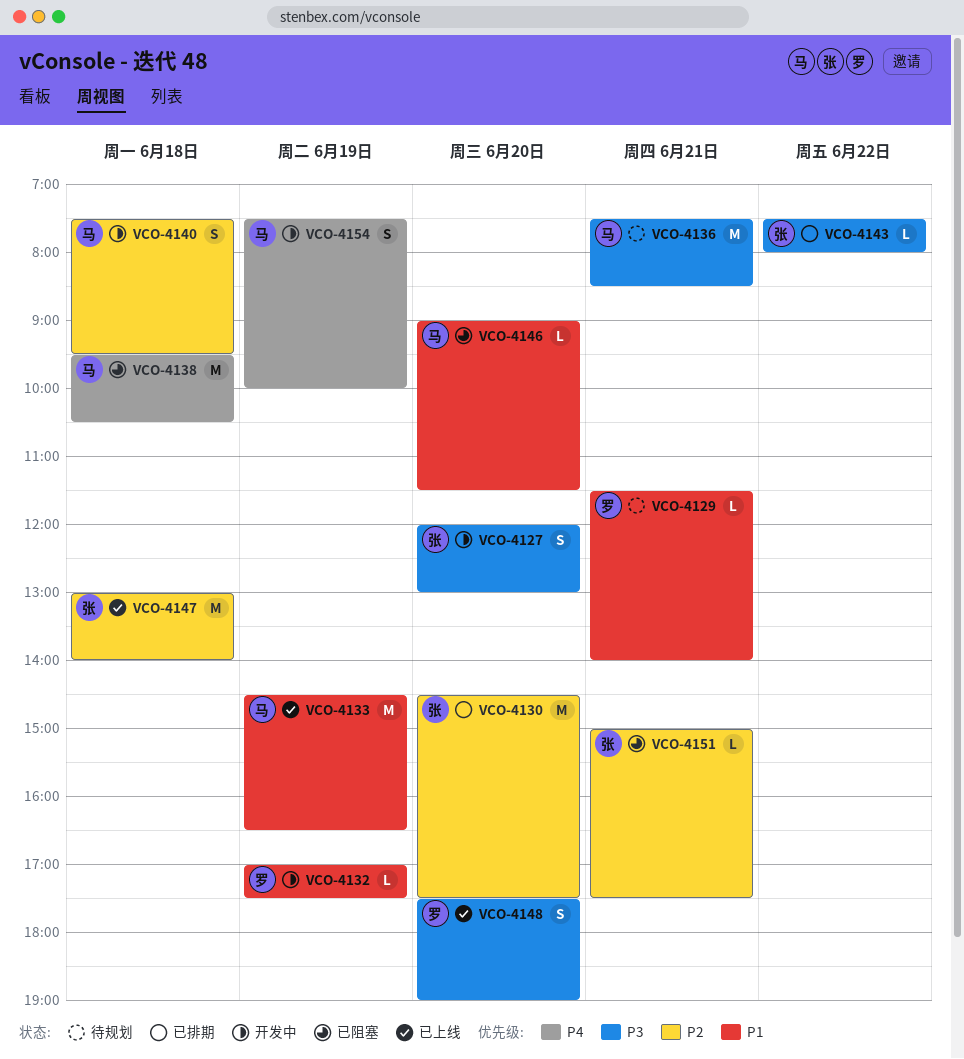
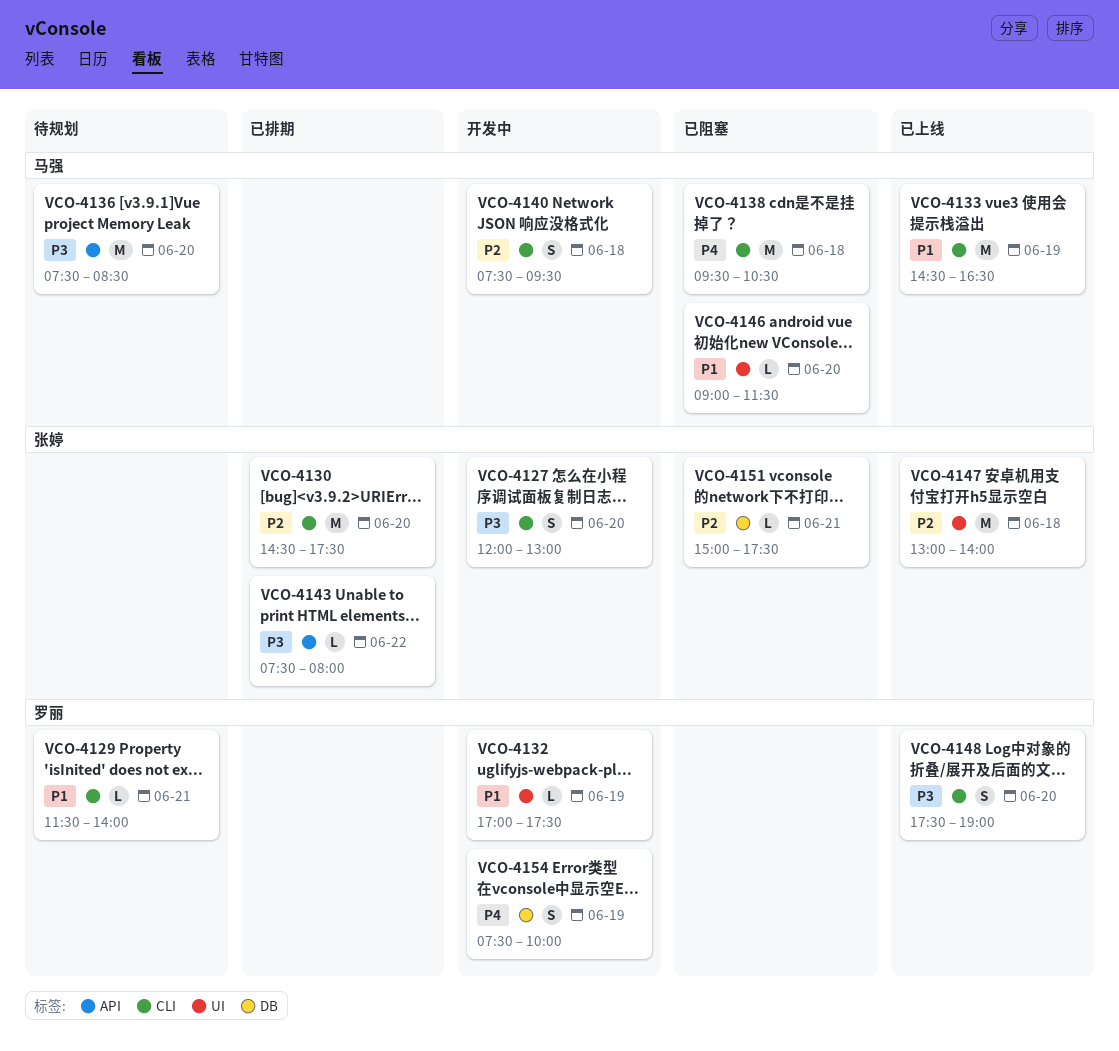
VCO-4136, day: Jun 21 -> Jun 20
VCO-4154, owner: 马强 -> 罗丽

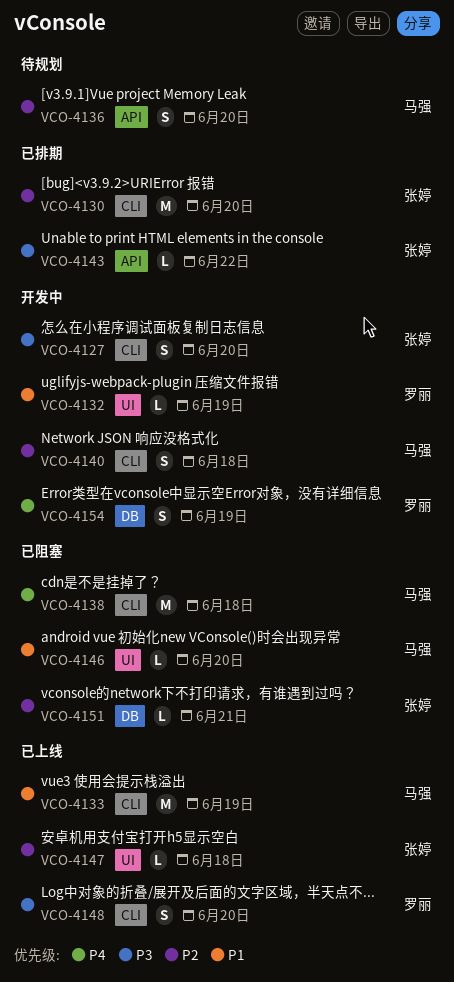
VCO-4129: present -> none
VCO-4136, priority: P3 -> P2
VCO-4136, estimate: M -> S
VCO-4147, estimate: M -> L

